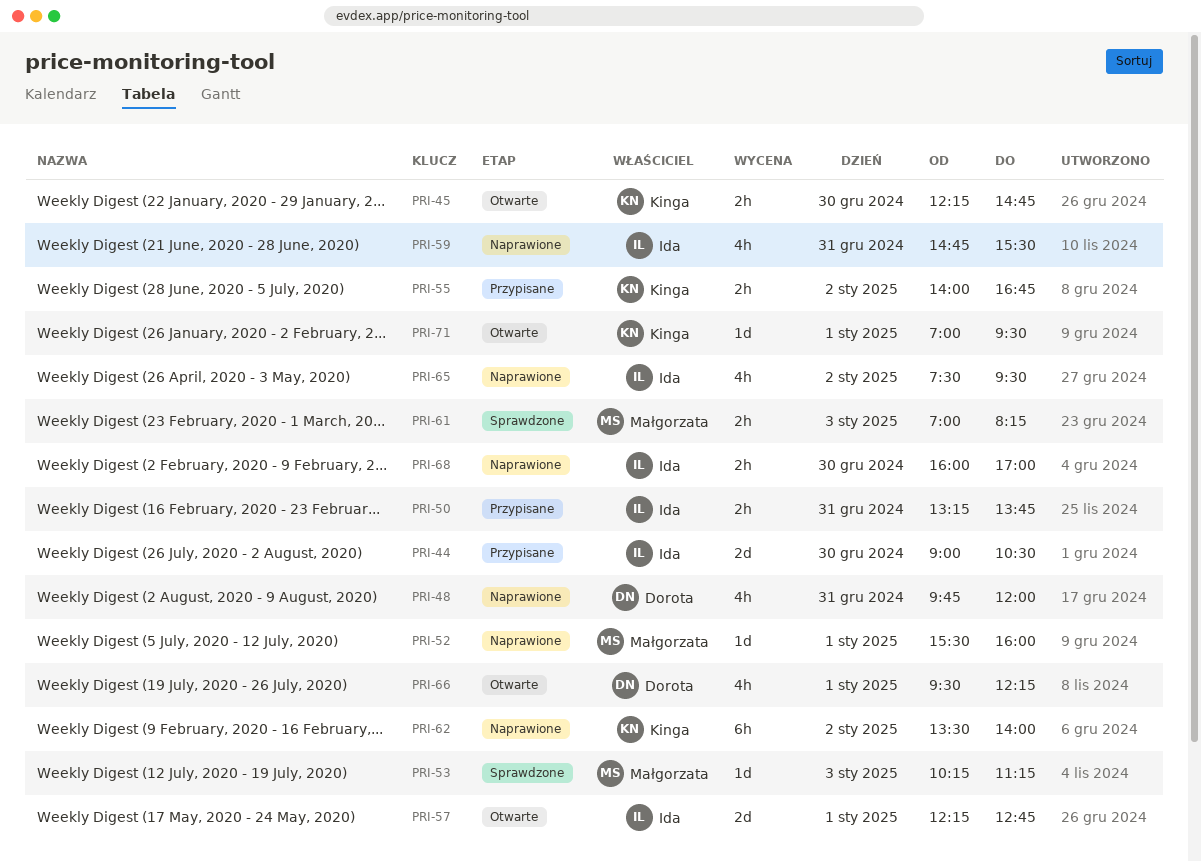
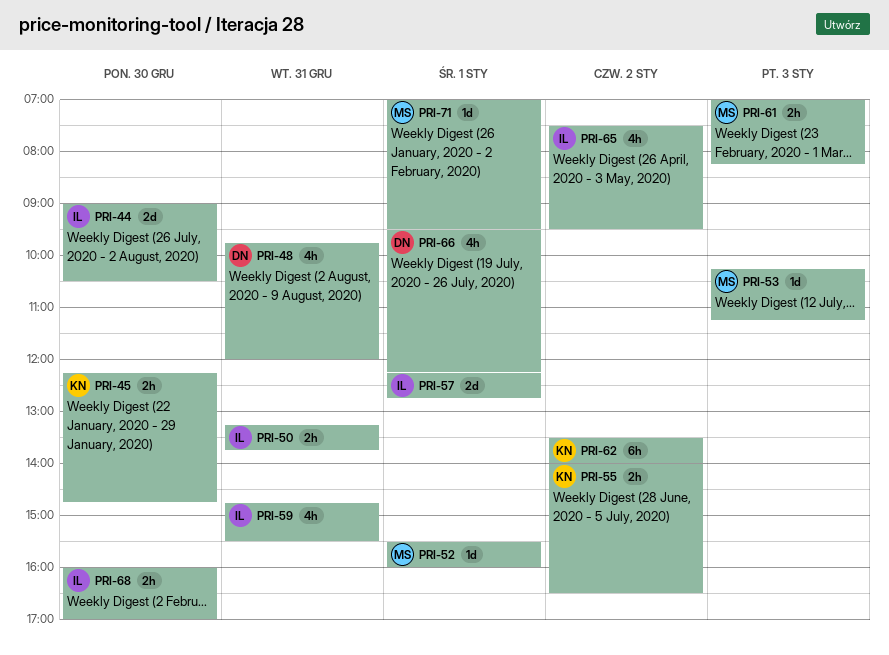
PRI-55, ends: 16:45 -> 16:30
PRI-71, owner: Kinga -> Małgorzata

